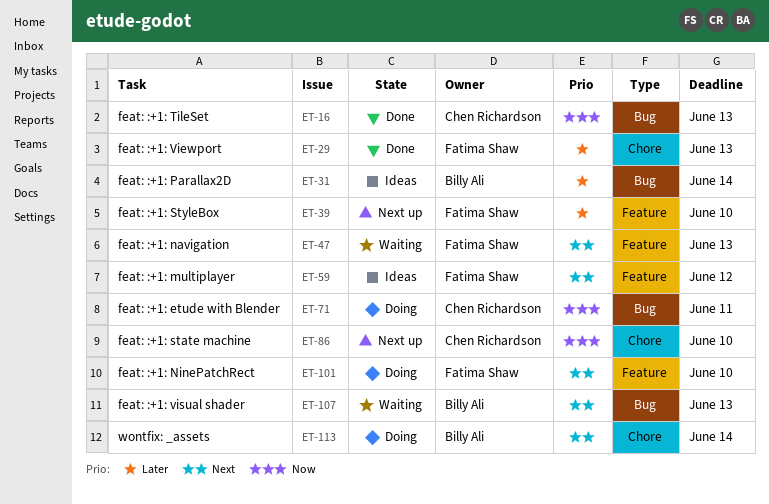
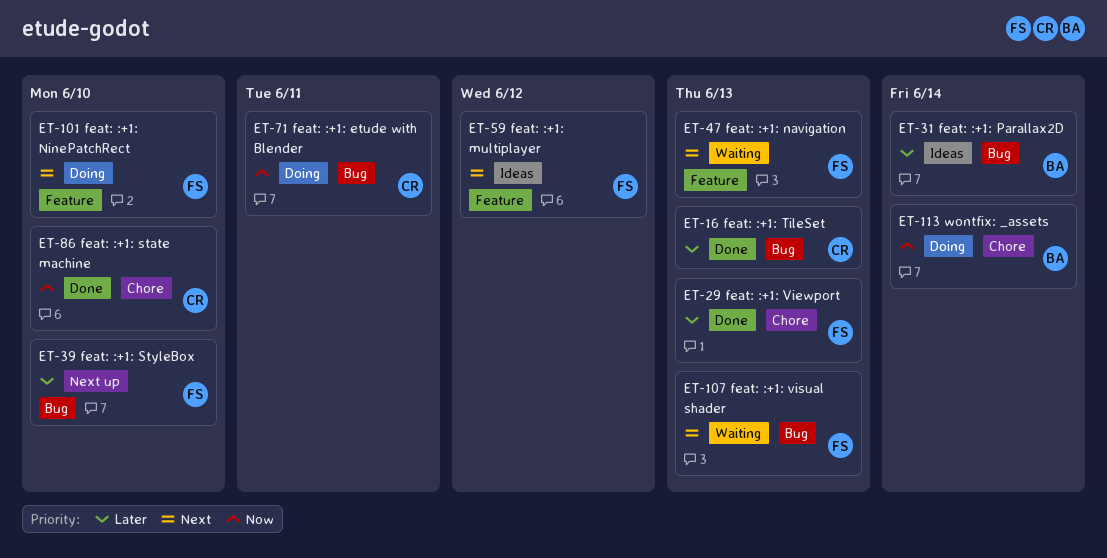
ET-16, priority: Now -> Later
ET-39, label: Feature -> Bug
ET-86, status: Next up -> Done
ET-107, owner: Billy Ali -> Fatima Shaw
ET-113, priority: Next -> Now

